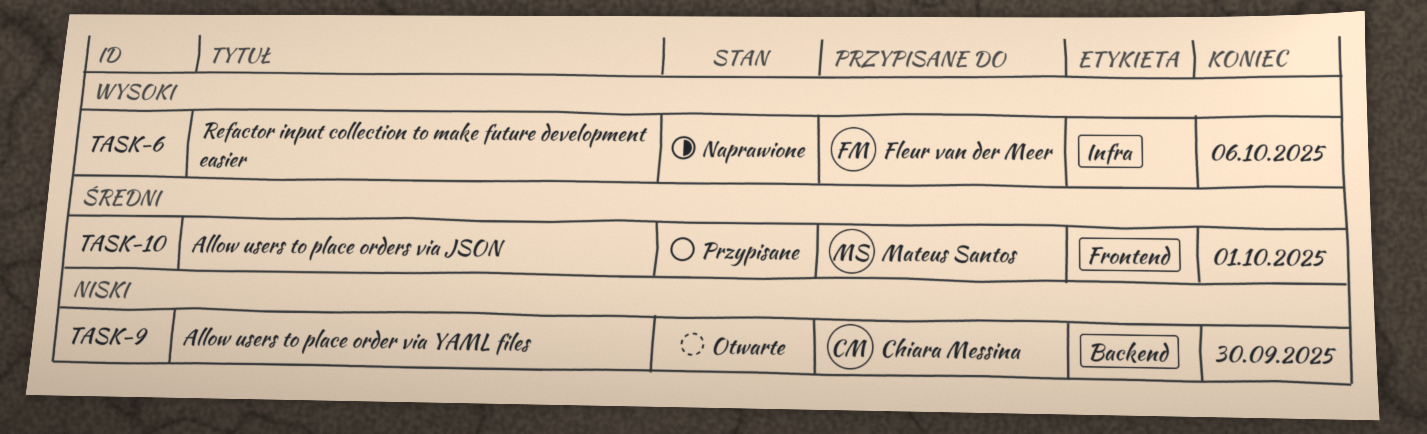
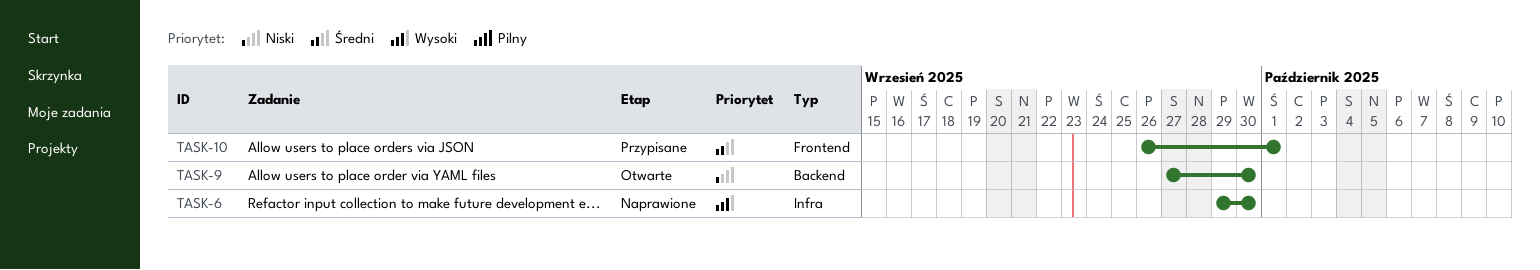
TASK-6, due: Oct 6 -> Sep 30

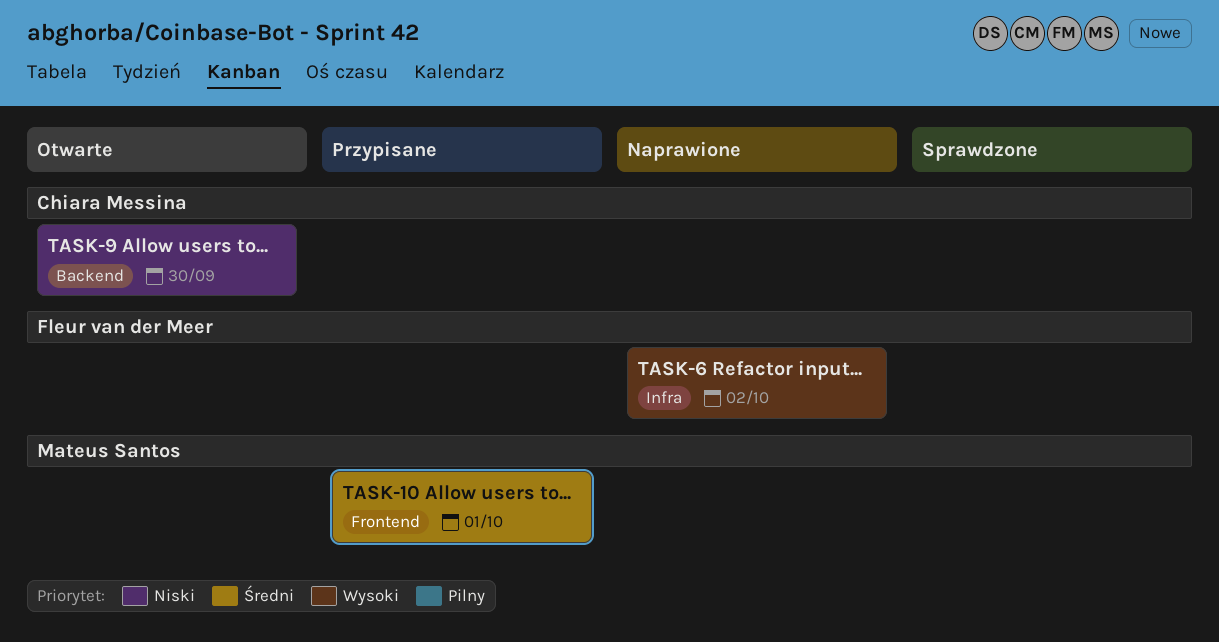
TASK-6, due: Sep 30 -> Oct 2

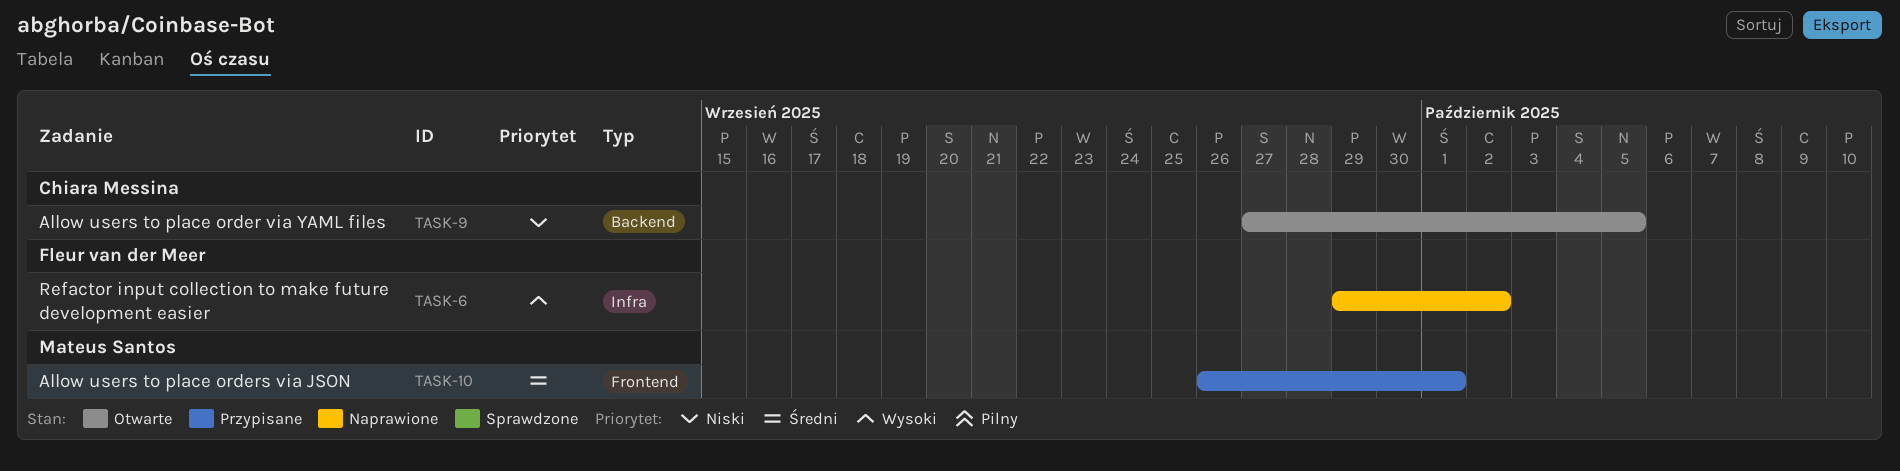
TASK-9, due: Sep 30 -> Oct 5

